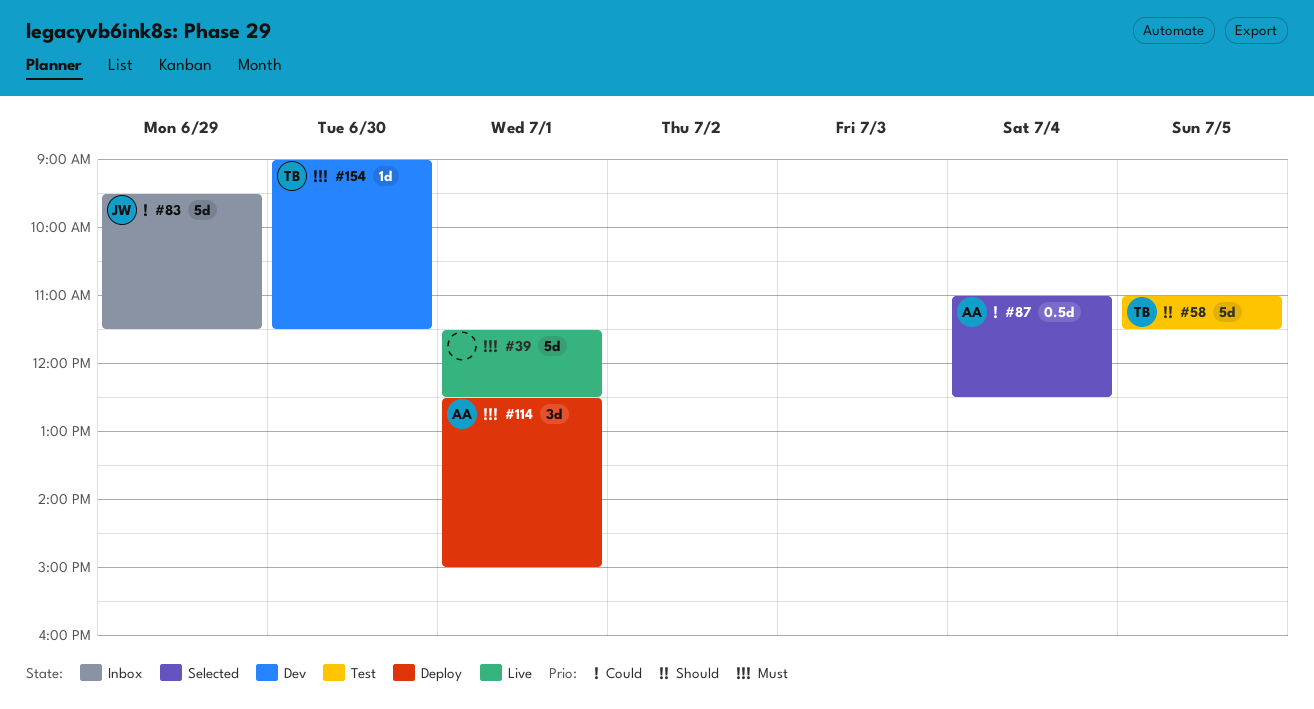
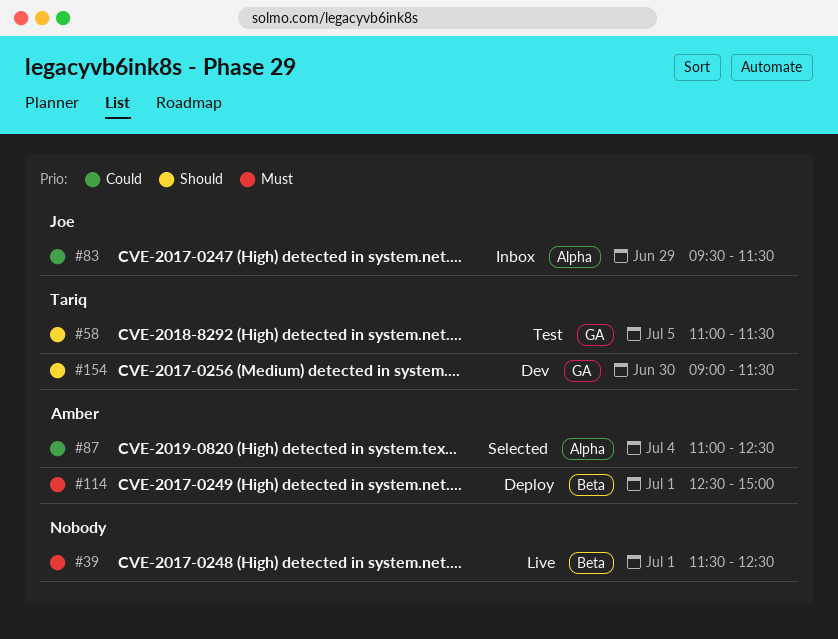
#154, priority: Must -> Should

